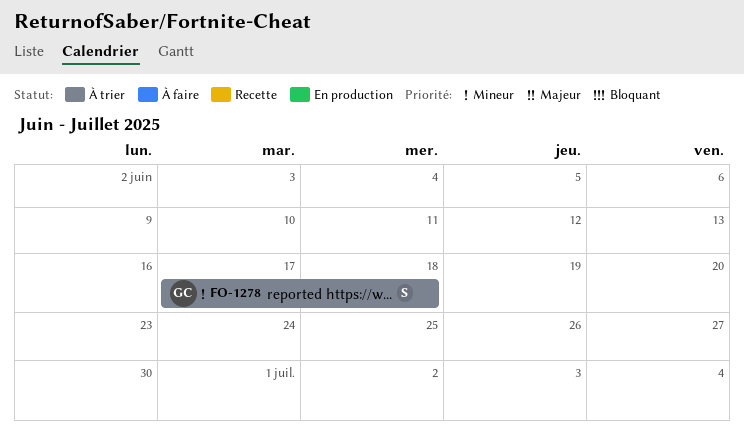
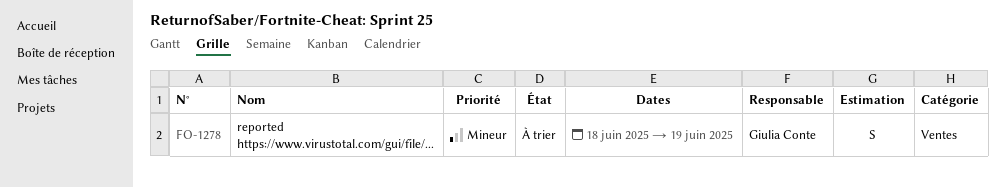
FO-1278, start: Jun 17 -> Jun 18
FO-1278, due: Jun 18 -> Jun 19

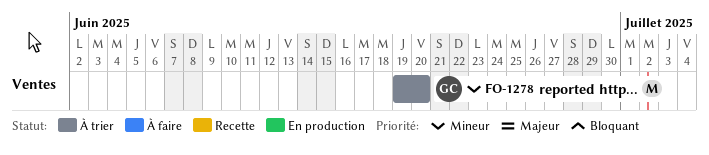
FO-1278, estimate: S -> M
FO-1278, start: Jun 18 -> Jun 19
FO-1278, due: Jun 19 -> Jun 20

